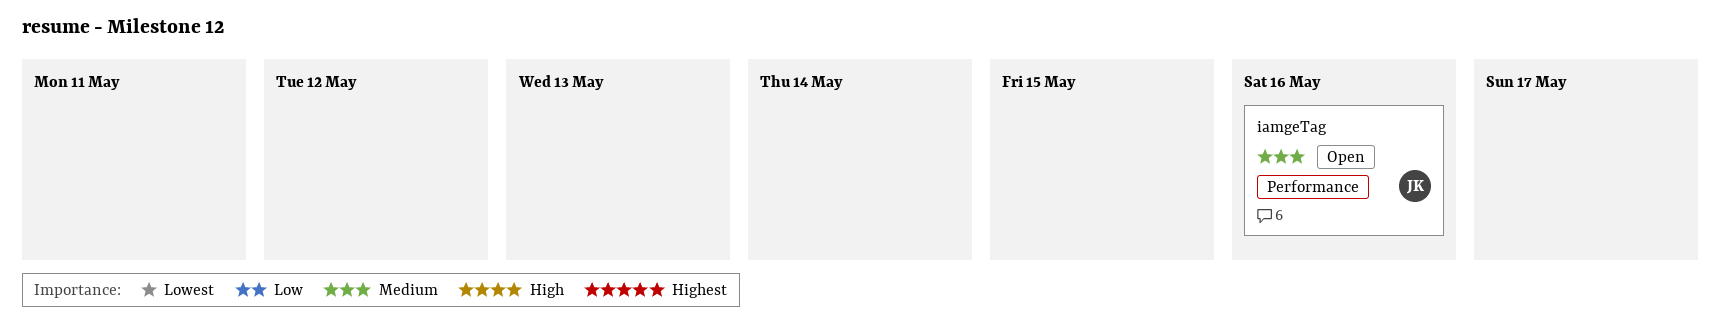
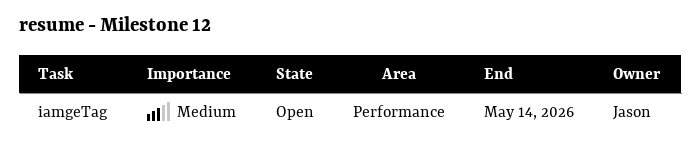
iamgeTag, due: May 16 -> May 14

